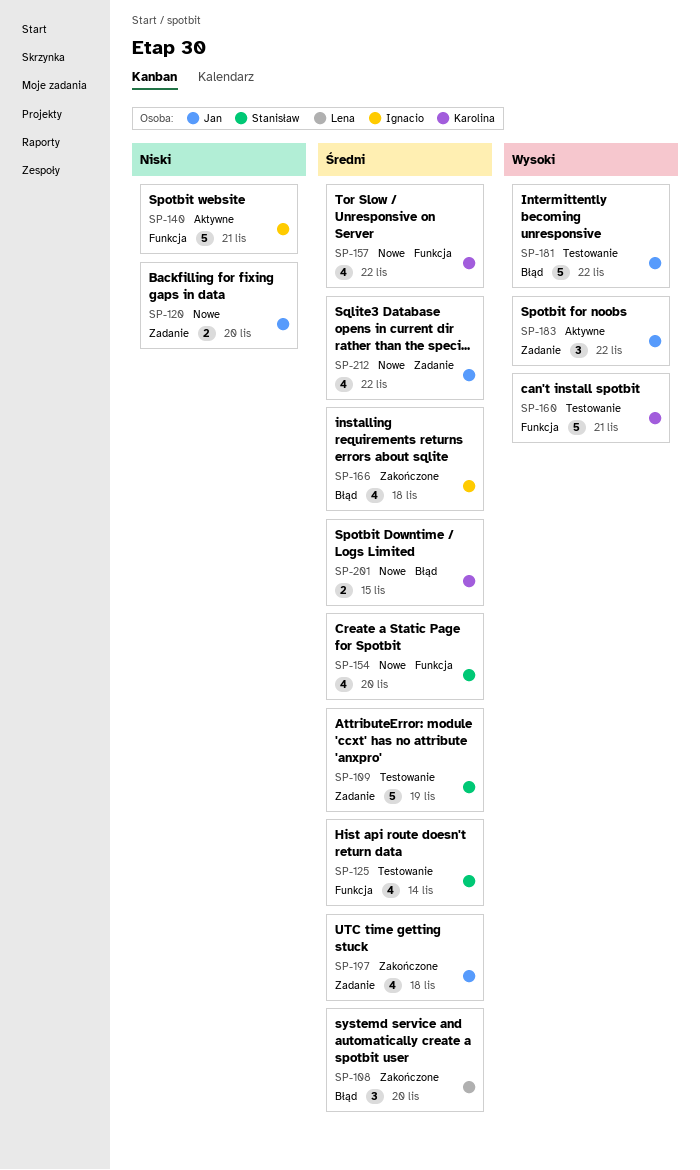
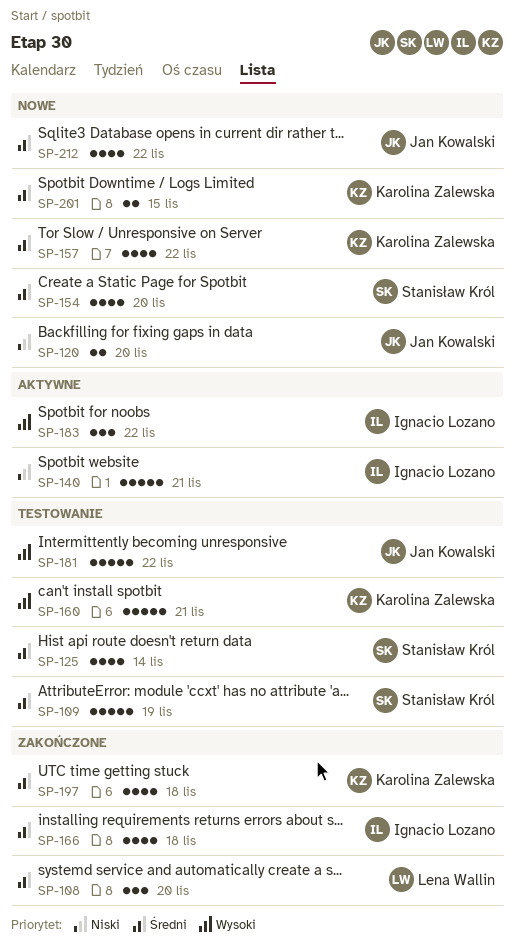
SP-183, owner: Jan Kowalski -> Ignacio Lozano
SP-197, owner: Jan Kowalski -> Karolina Zalewska

